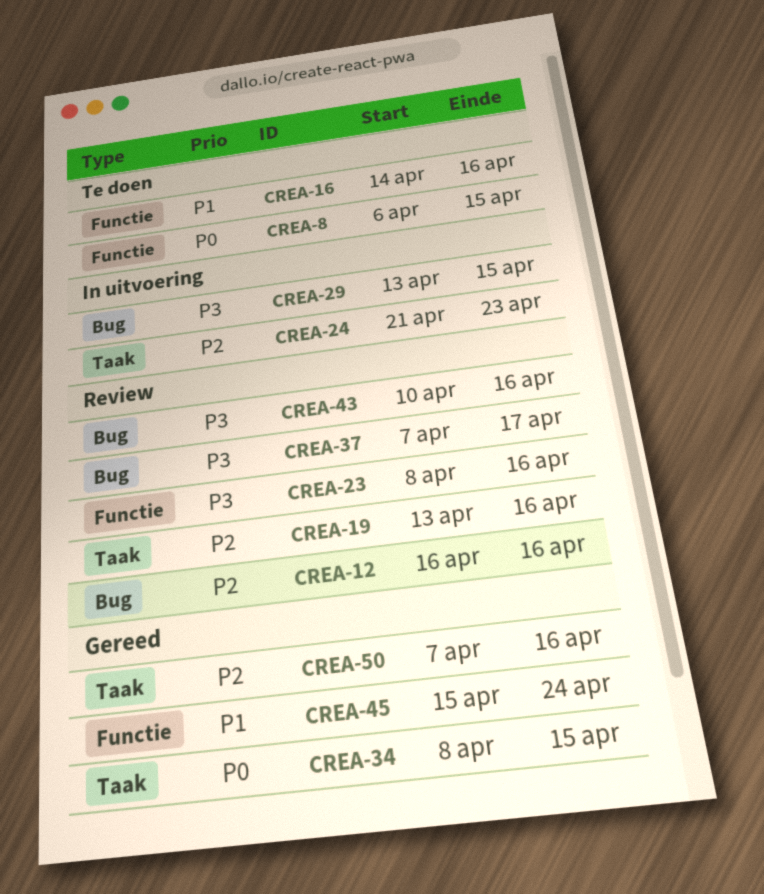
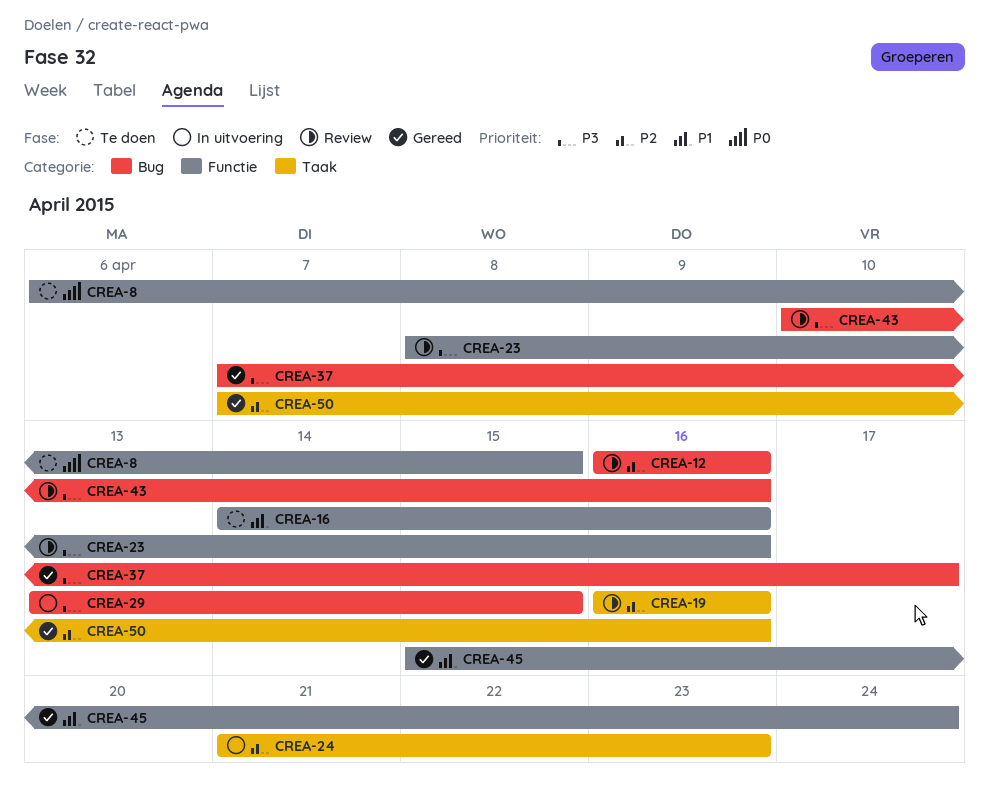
CREA-19, start: Apr 13 -> Apr 16
CREA-34: present -> none
CREA-37, status: Review -> Gereed

